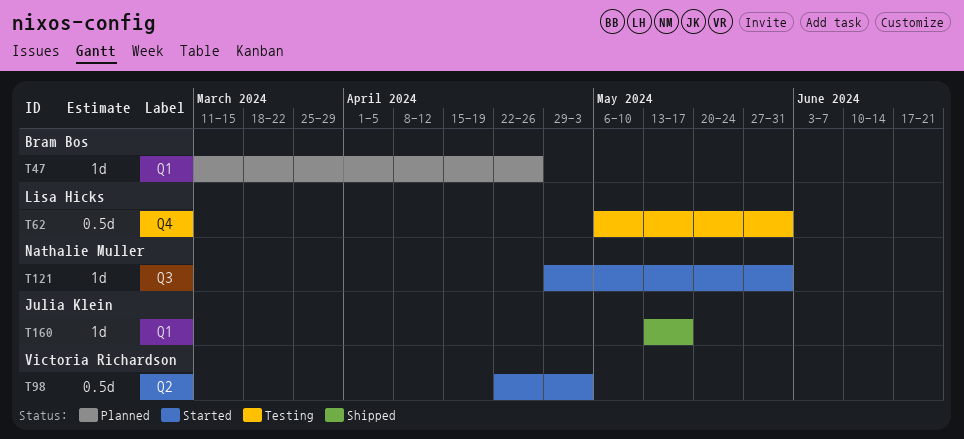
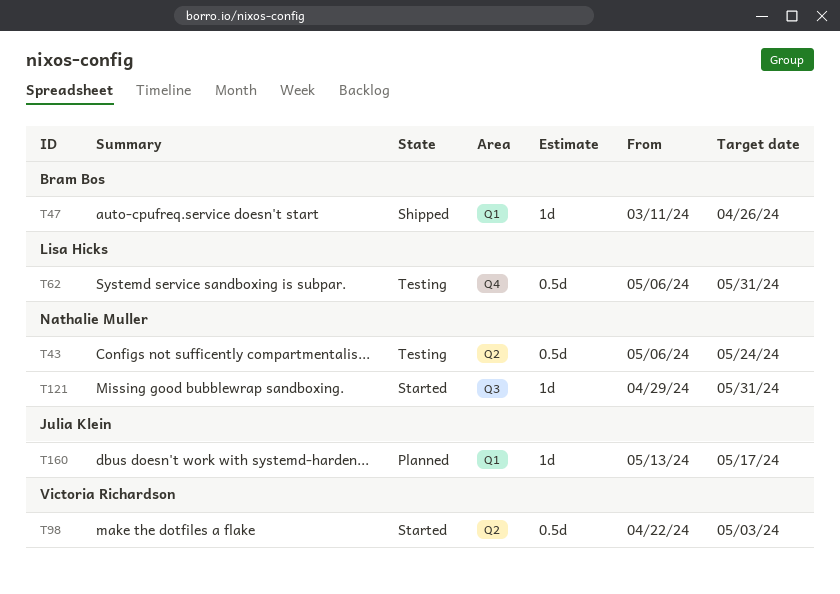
T43: none -> present
T47, status: Planned -> Shipped
T160, status: Shipped -> Planned

